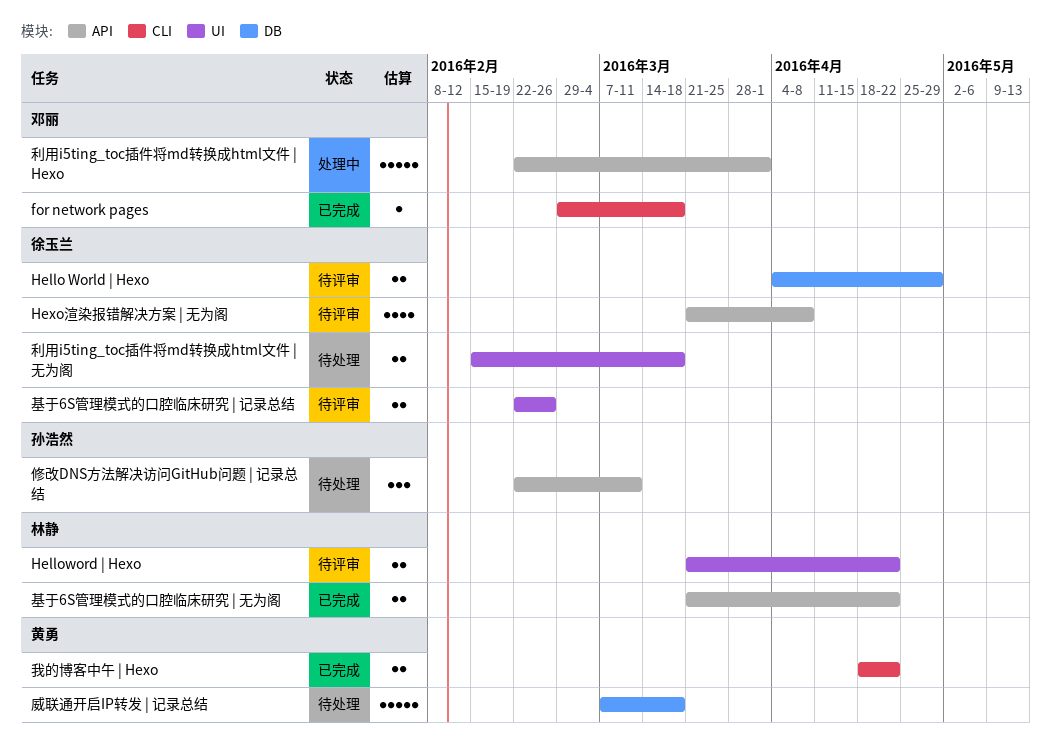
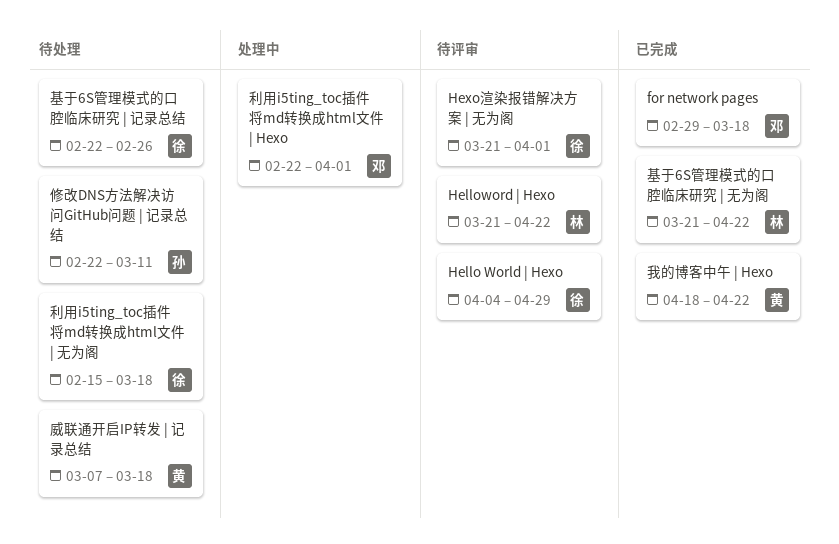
Hexo渲染报错解决方案 | 无为阁, due: Apr 8 -> Apr 1
基于6S管理模式的口腔临床研究 | 记录总结, status: 待评审 -> 待处理

